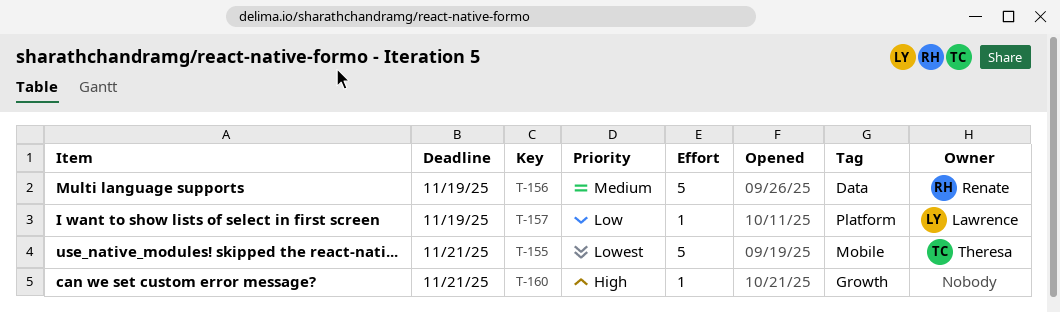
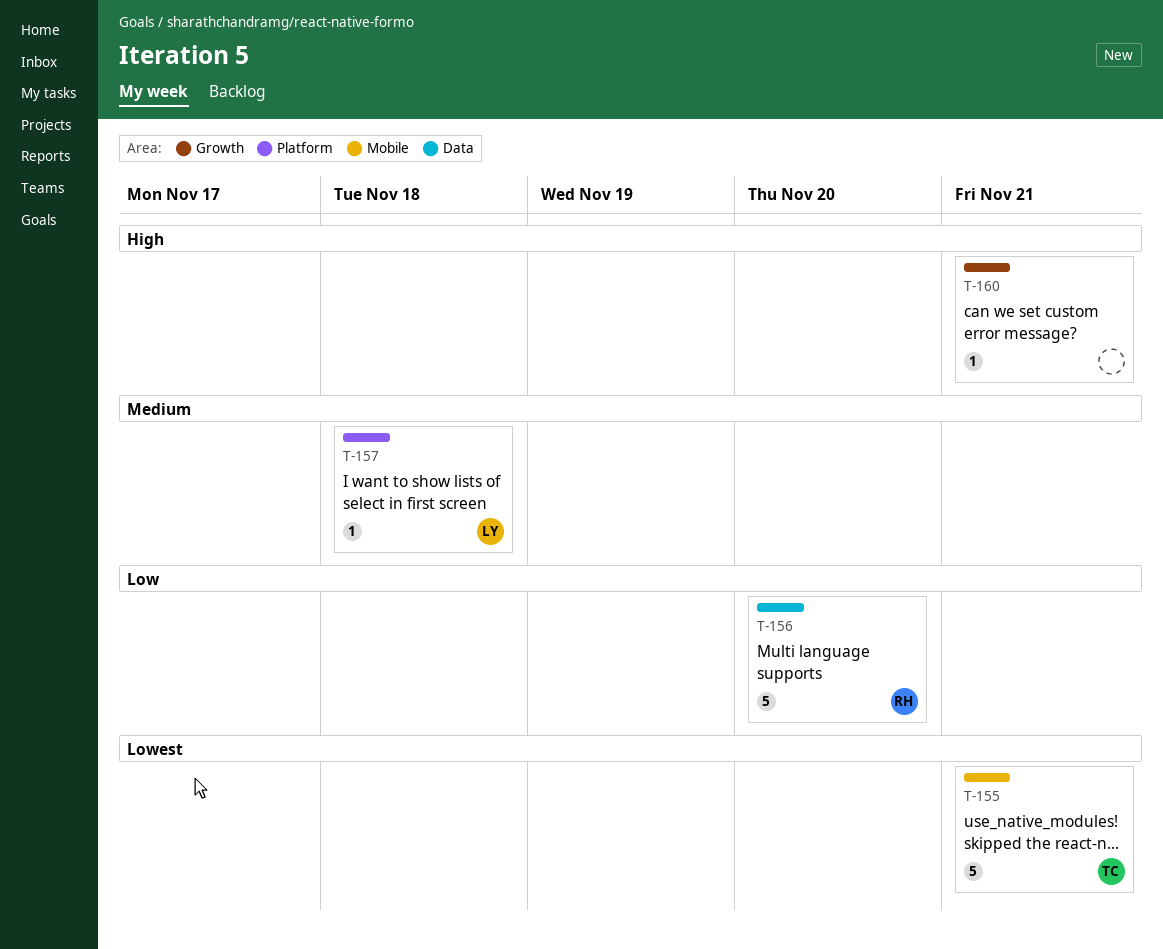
T-156, priority: Medium -> Low
T-156, due: Nov 19 -> Nov 20
T-157, priority: Low -> Medium
T-157, due: Nov 19 -> Nov 18

